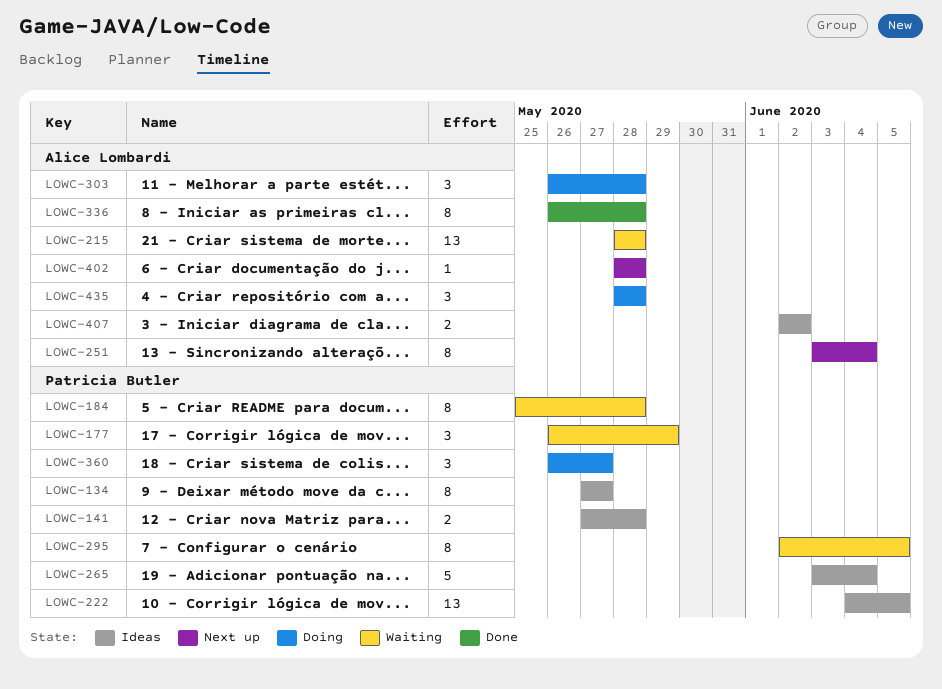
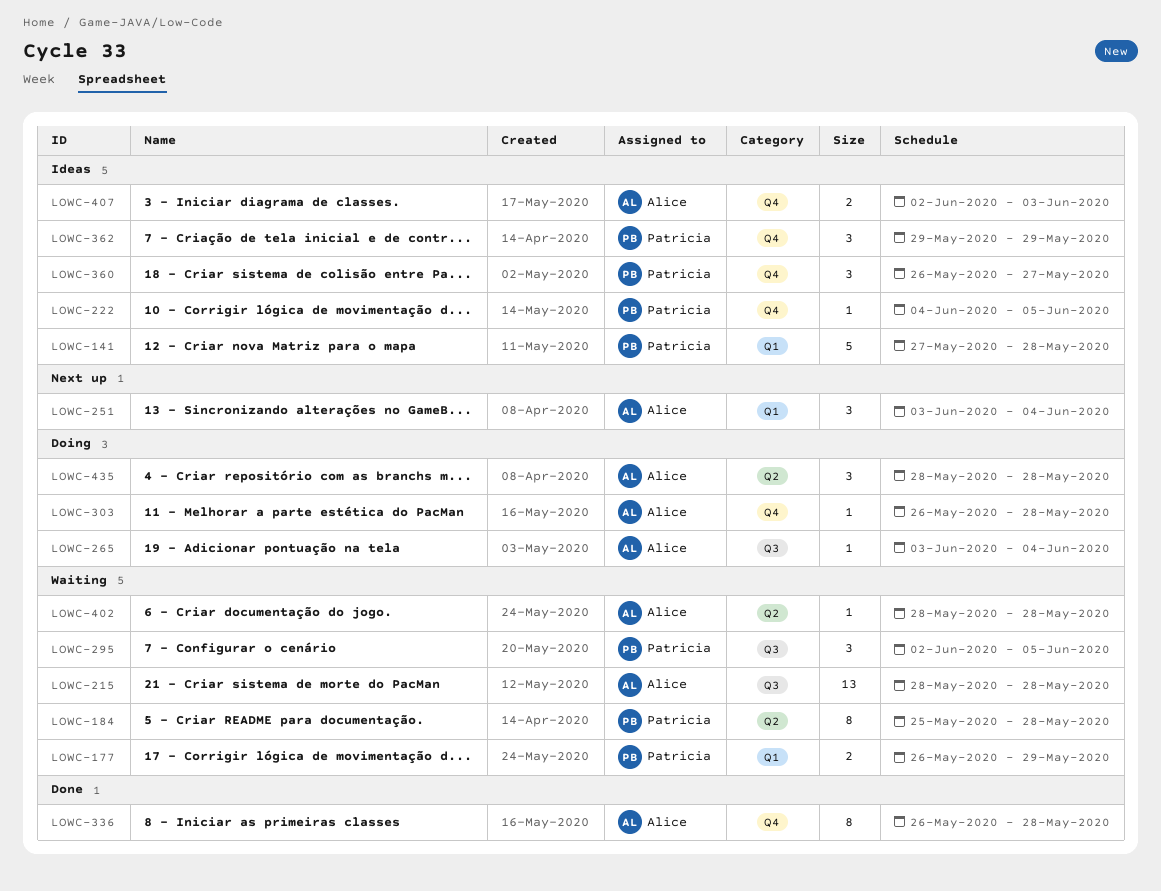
LOWC-134: present -> none
LOWC-141, estimate: 2 -> 5
LOWC-177, estimate: 3 -> 2
LOWC-222, estimate: 13 -> 1
LOWC-251, estimate: 8 -> 3
LOWC-265, status: Ideas -> Doing
LOWC-265, owner: Patricia Butler -> Alice Lombardi
LOWC-265, estimate: 5 -> 1
LOWC-295, estimate: 8 -> 3
LOWC-303, estimate: 3 -> 1
LOWC-360, status: Doing -> Ideas
LOWC-362: none -> present
LOWC-402, status: Next up -> Waiting
LOWC-407, due: Jun 2 -> Jun 3

